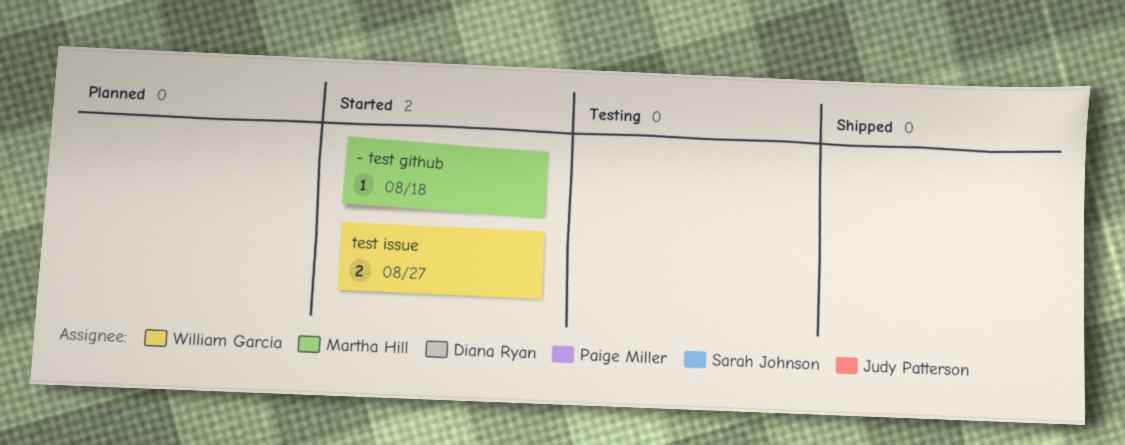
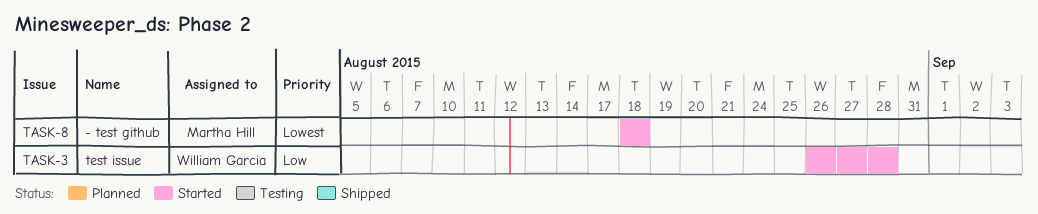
test issue, due: Aug 27 -> Aug 28

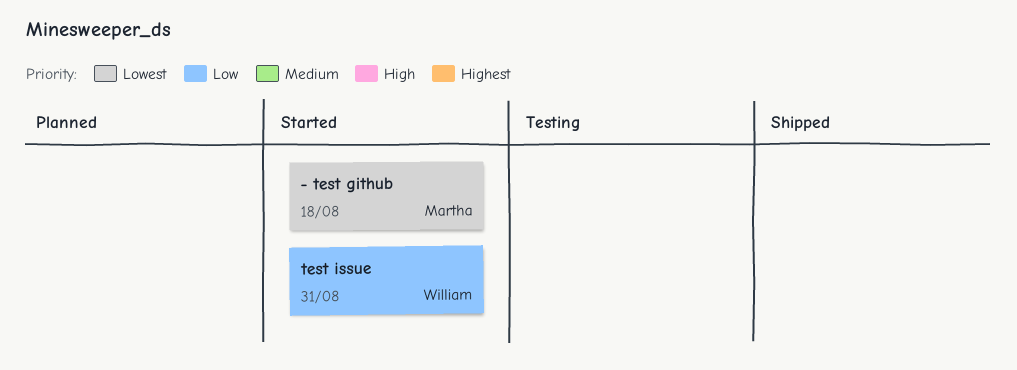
test issue, due: Aug 28 -> Aug 31

